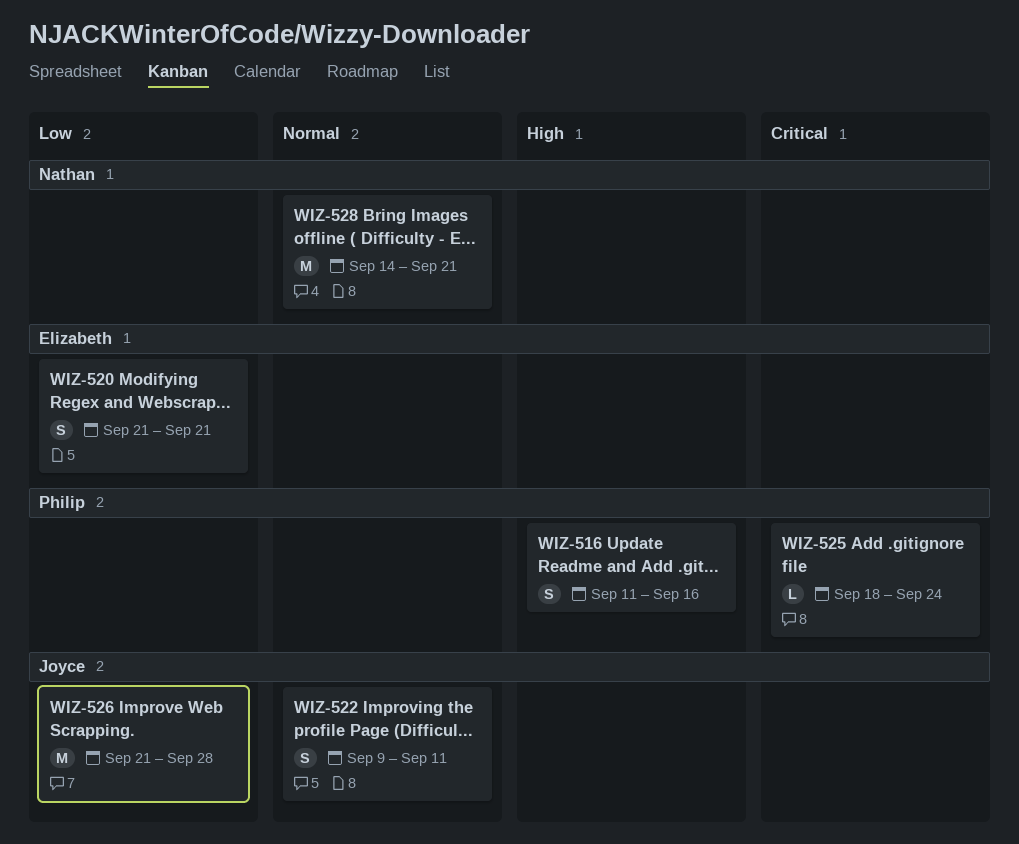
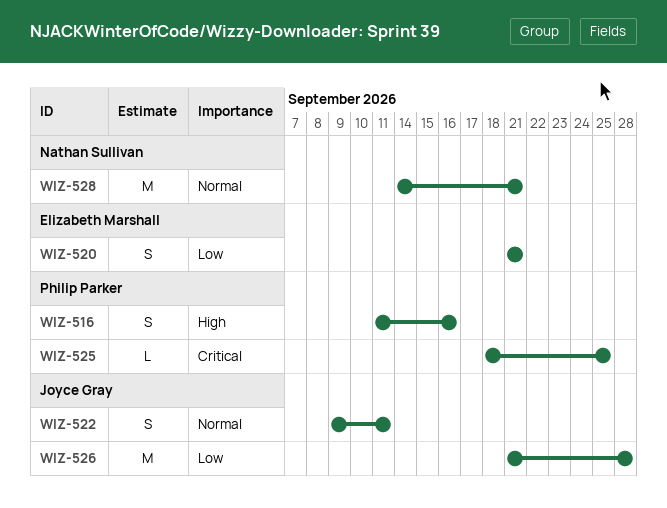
WIZ-525, due: Sep 24 -> Sep 25

